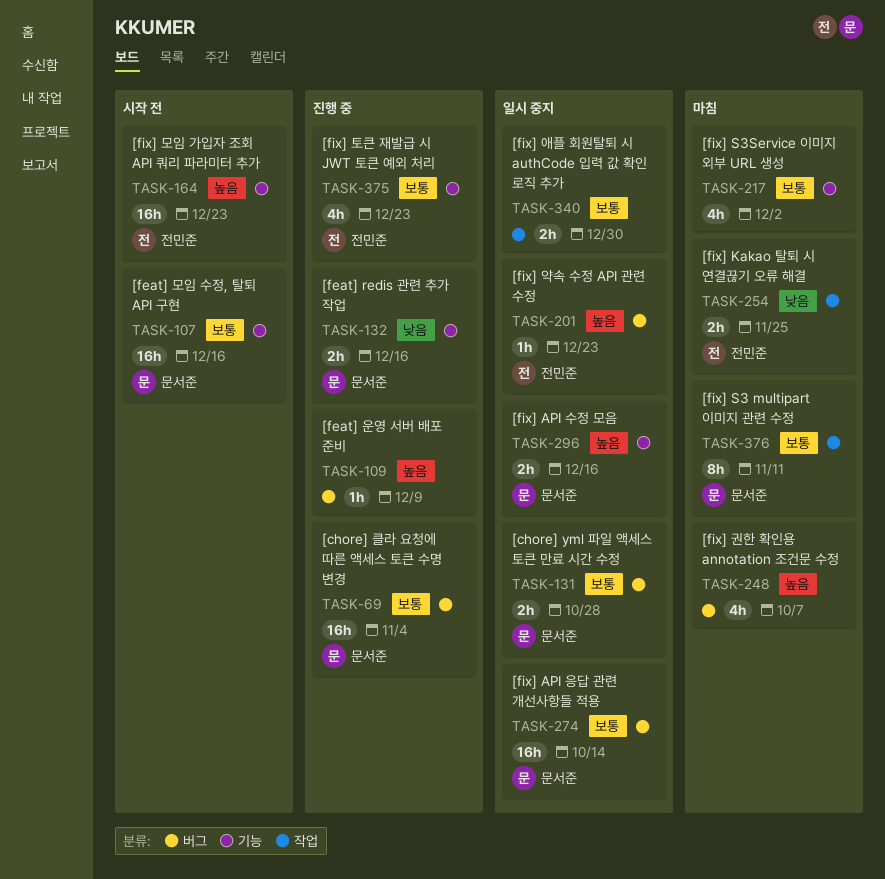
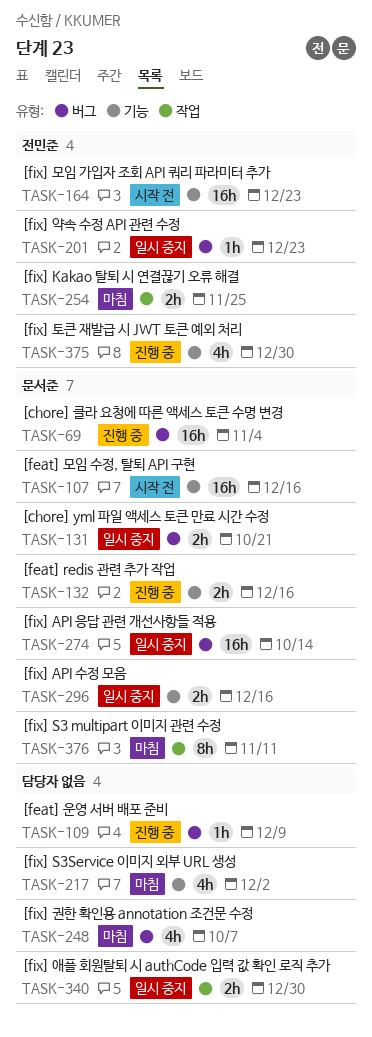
TASK-131, due: Oct 28 -> Oct 21
TASK-375, due: Dec 23 -> Dec 30

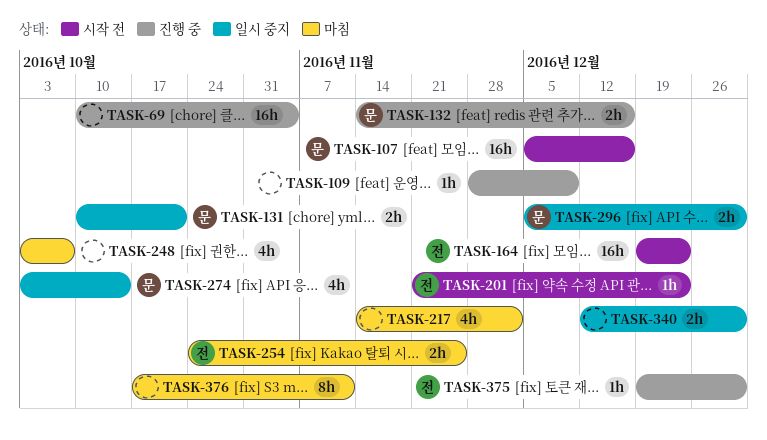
TASK-69, owner: 문서준 -> none
TASK-201, status: 일시 중지 -> 시작 전
TASK-274, estimate: 16h -> 4h
TASK-296, due: Dec 16 -> Dec 30
TASK-375, estimate: 4h -> 1h
TASK-376, owner: 문서준 -> none

